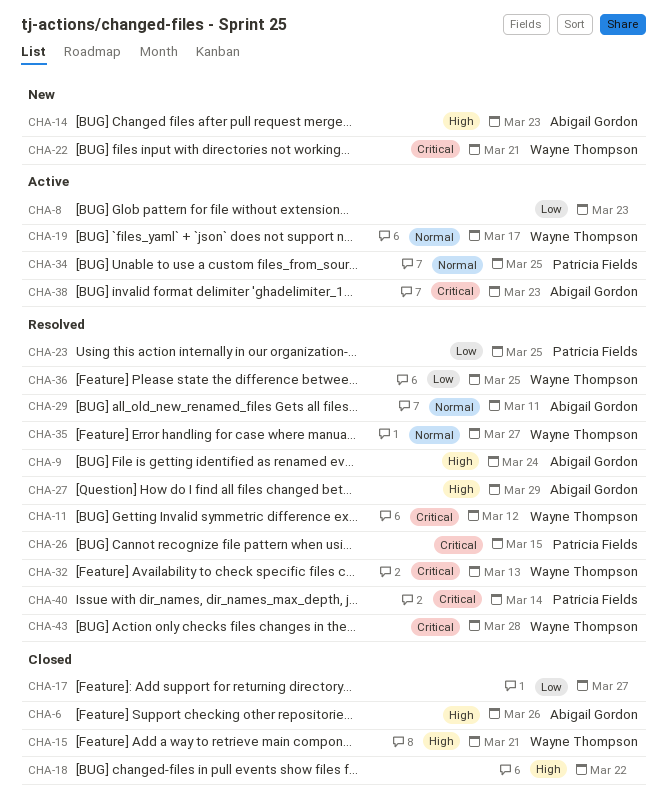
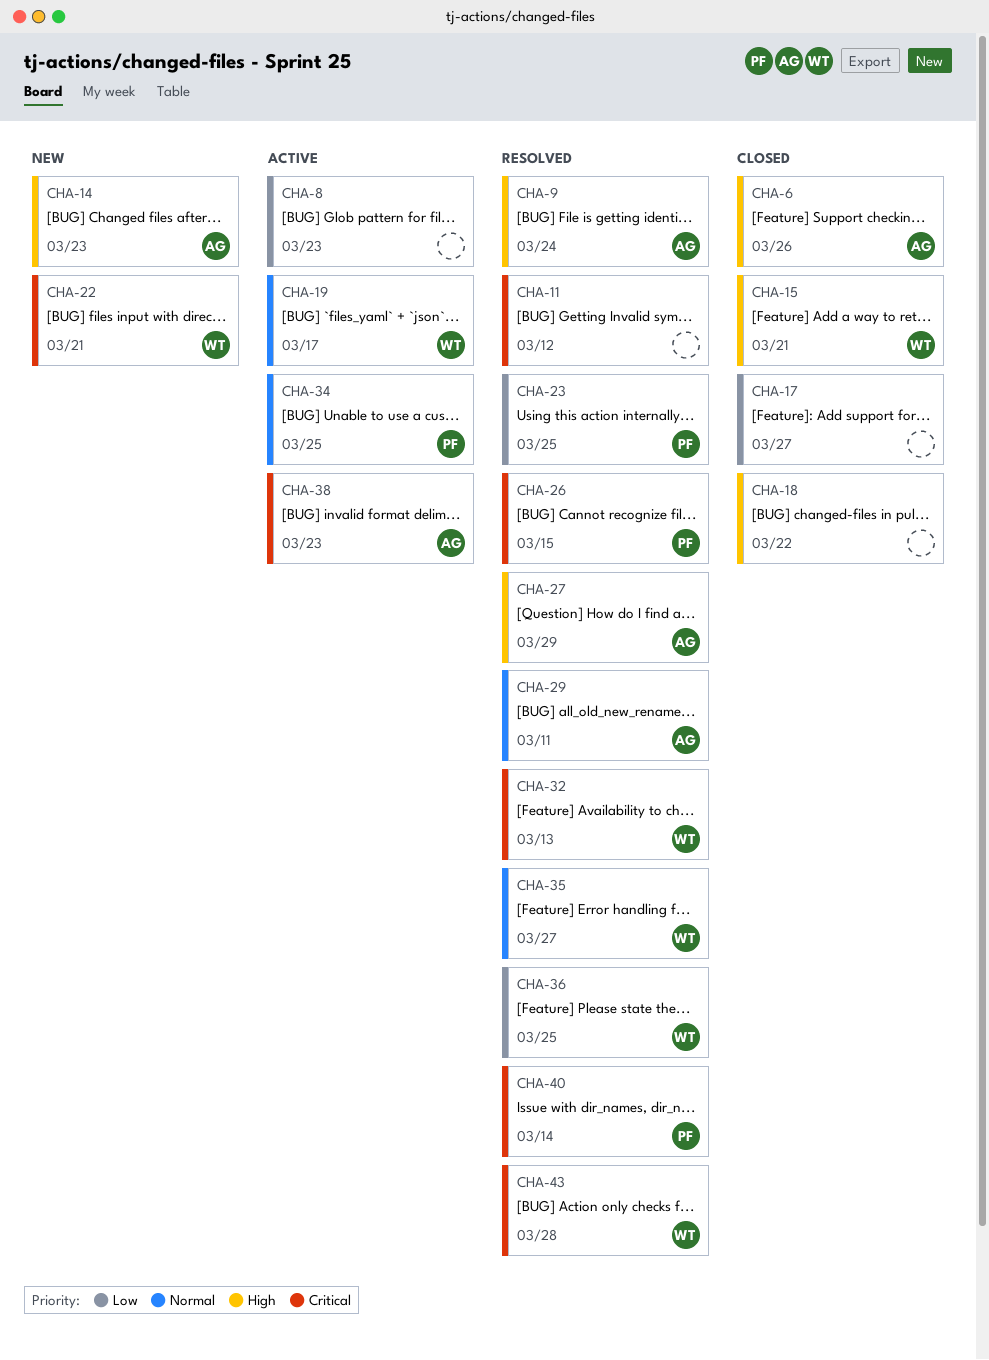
CHA-11, owner: Wayne Thompson -> none

